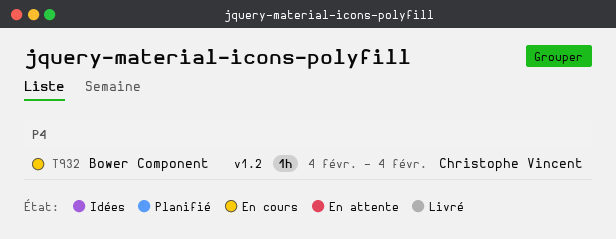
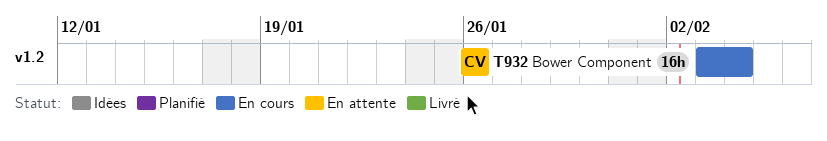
T932, estimate: 1h -> 16h
T932, start: Feb 4 -> Feb 3

